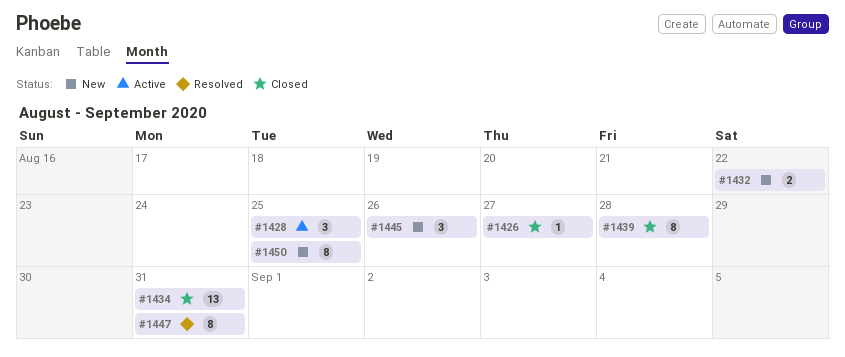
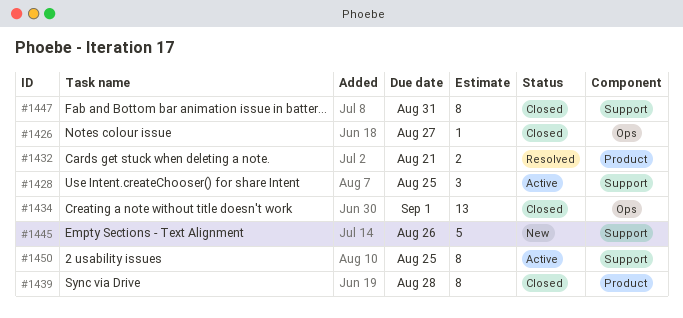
#1432, status: New -> Resolved
#1432, due: Aug 22 -> Aug 21
#1434, due: Aug 31 -> Sep 1
#1445, estimate: 3 -> 5
#1447, status: Resolved -> Closed
#1450, status: New -> Active

